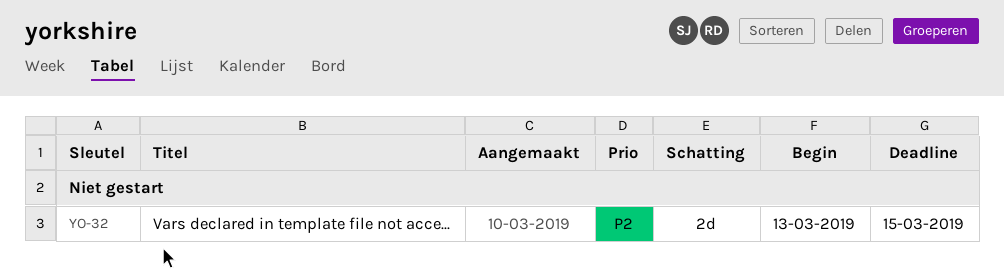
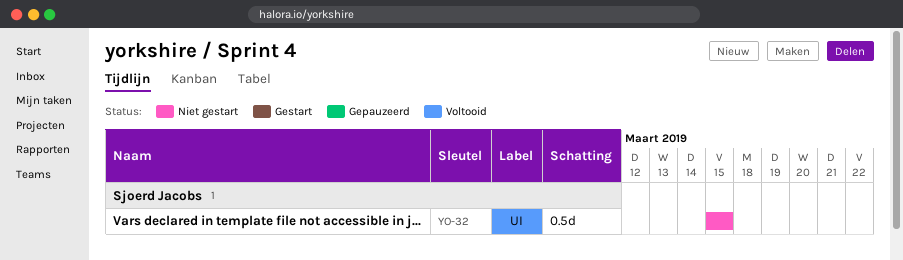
YO-32, estimate: 2d -> 0.5d
YO-32, start: Mar 13 -> Mar 15

